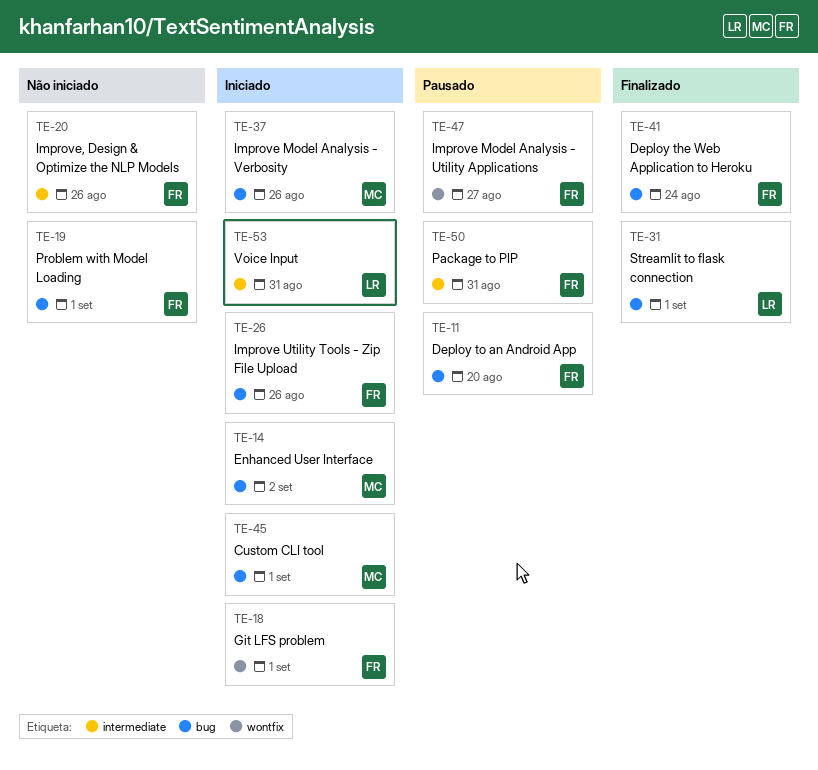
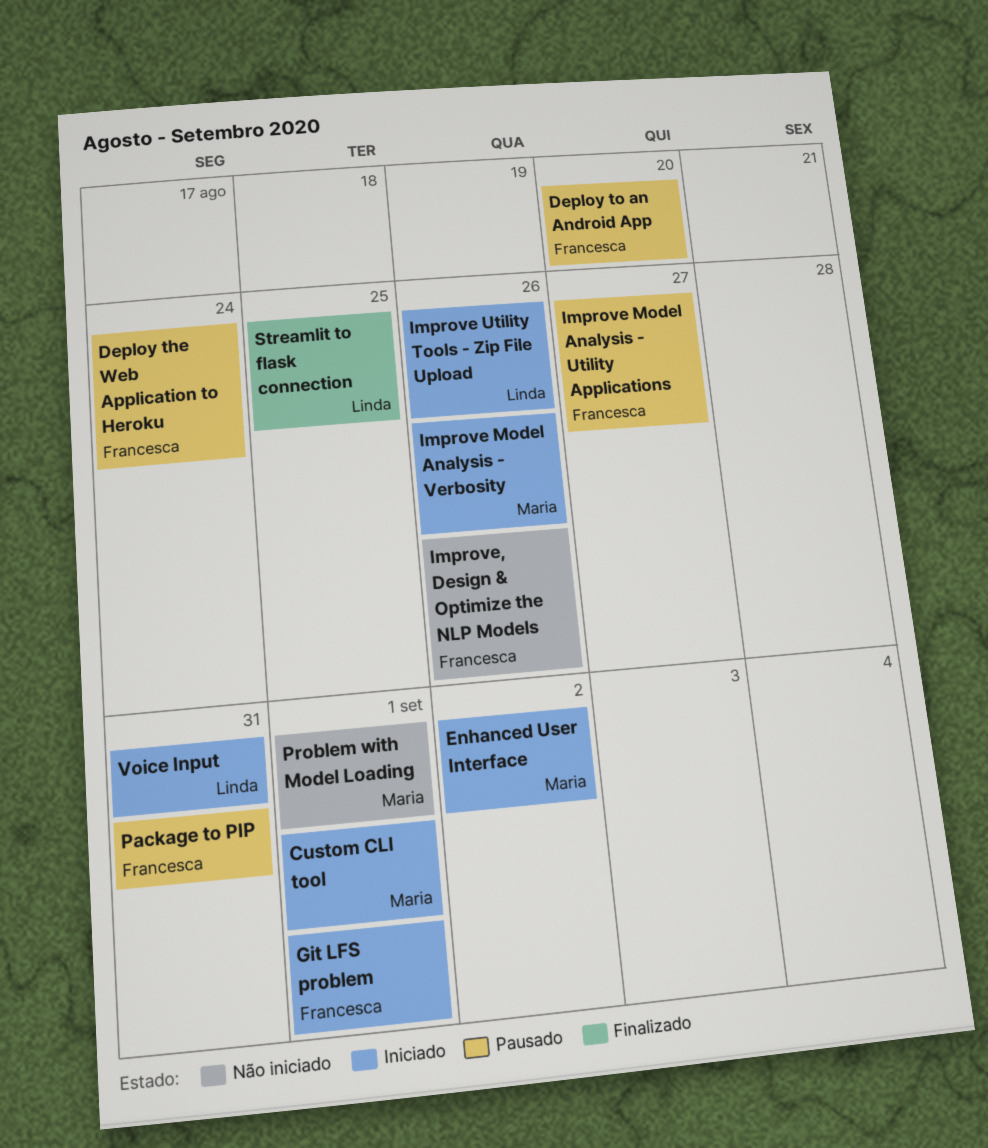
Deploy the Web Application to Heroku, status: Finalizado -> Pausado
Improve Utility Tools - Zip File Upload, owner: Francesca -> Linda
Problem with Model Loading, owner: Francesca -> Maria
Streamlit to flask connection, due: Sep 1 -> Aug 25

